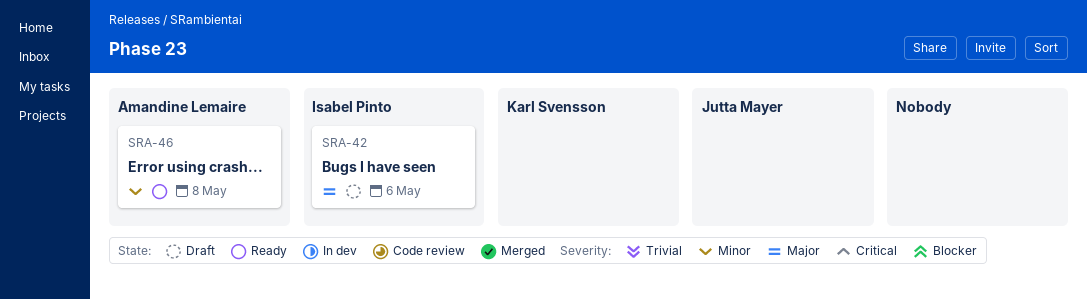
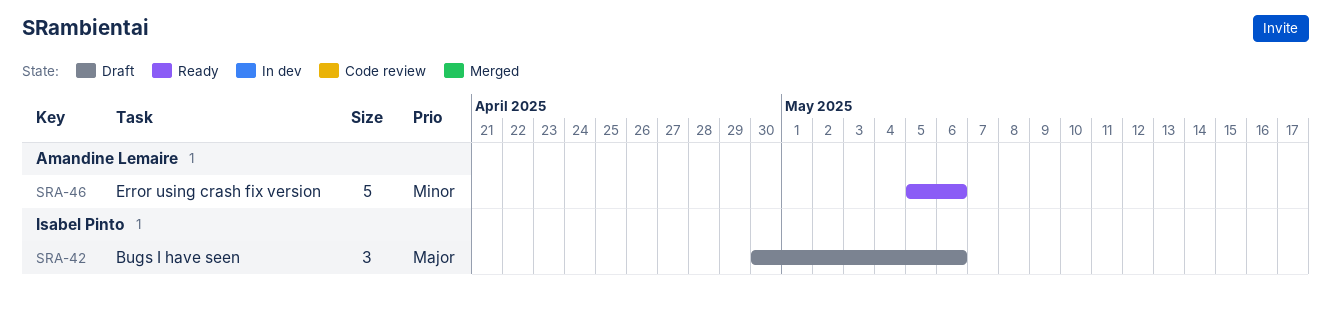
SRA-46, due: May 8 -> May 6

